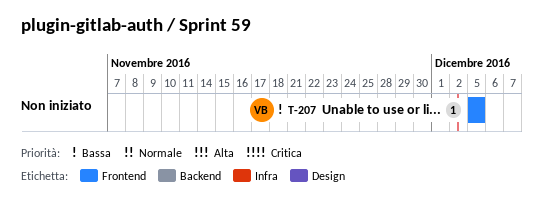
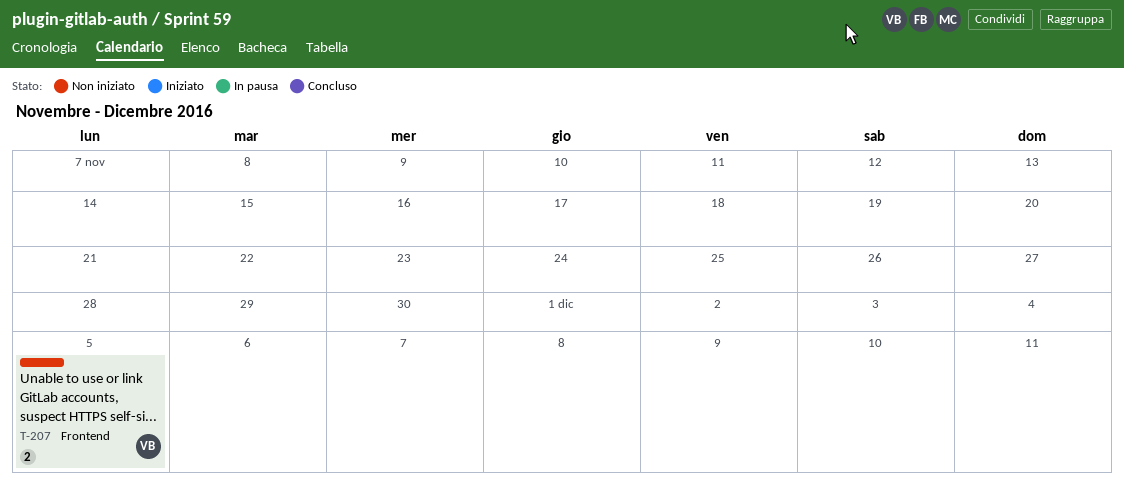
T-207, estimate: 1 -> 2

